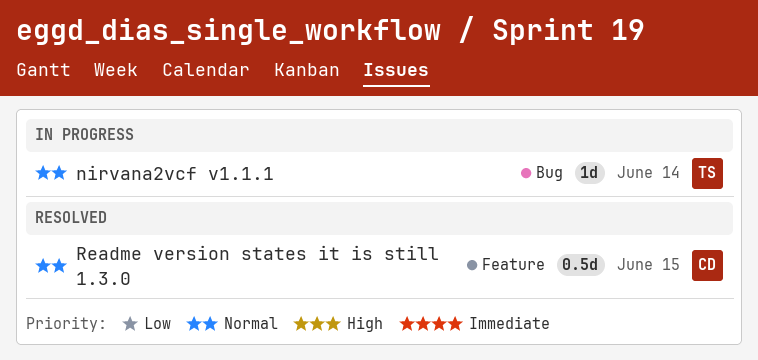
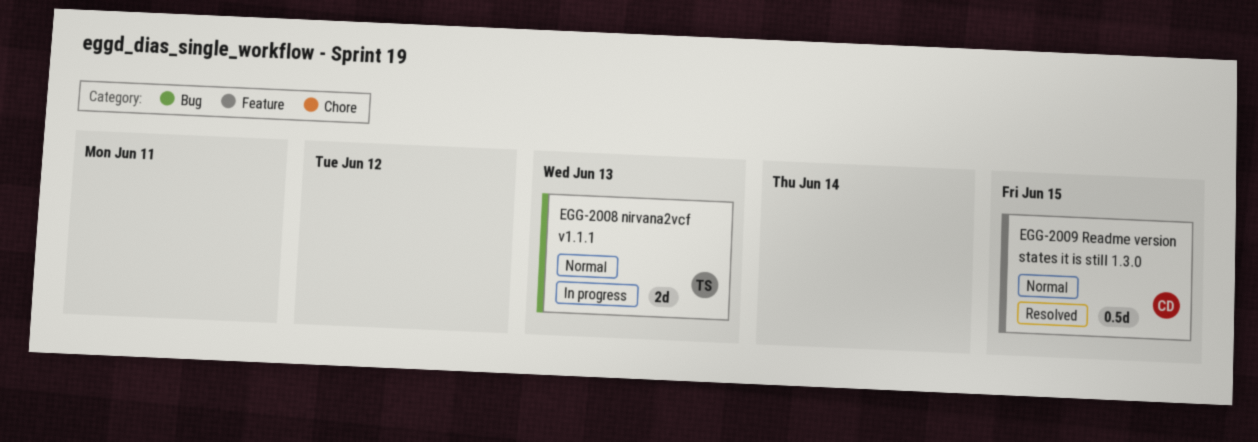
nirvana2vcf v1.1.1, estimate: 1d -> 2d
nirvana2vcf v1.1.1, due: Jun 14 -> Jun 13

